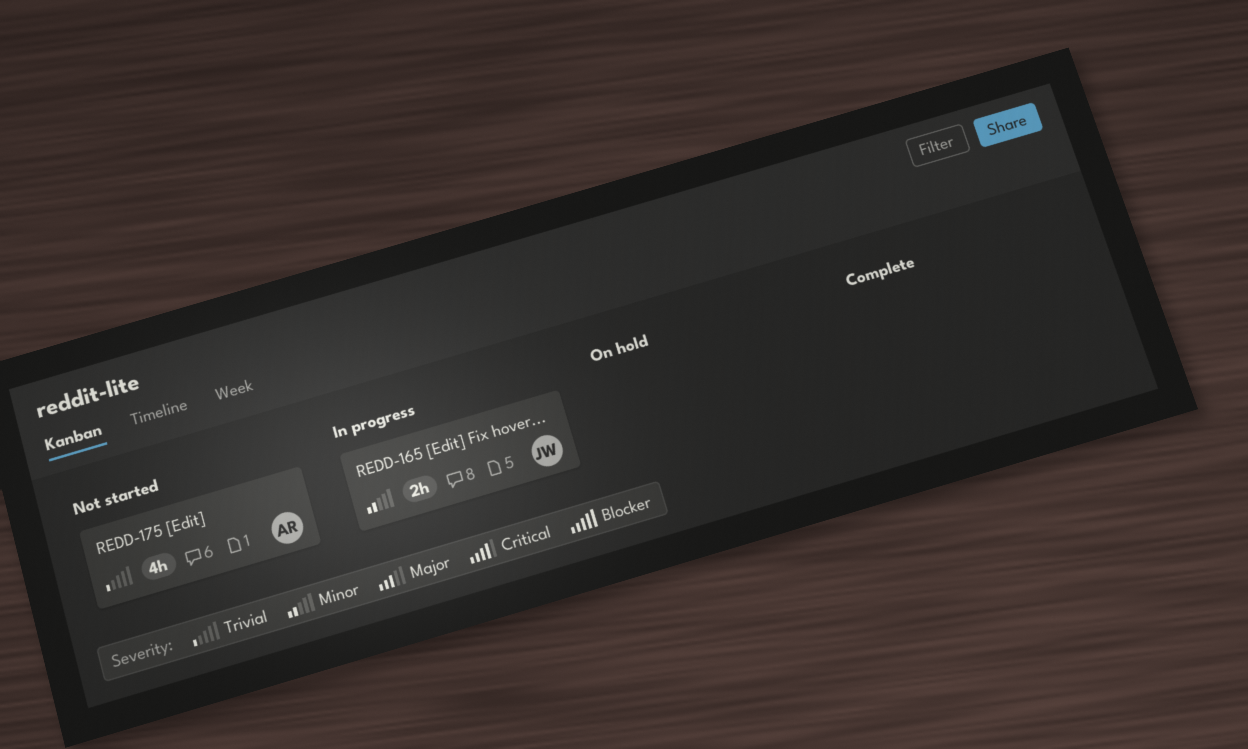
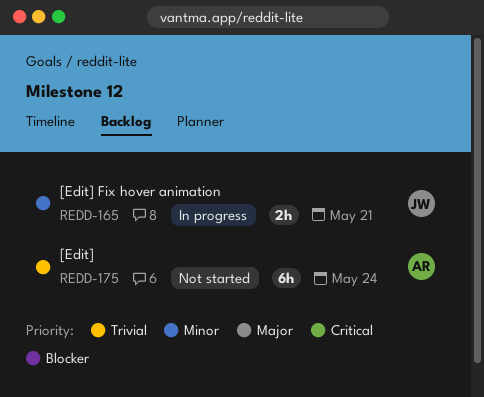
REDD-175, estimate: 4h -> 6h

